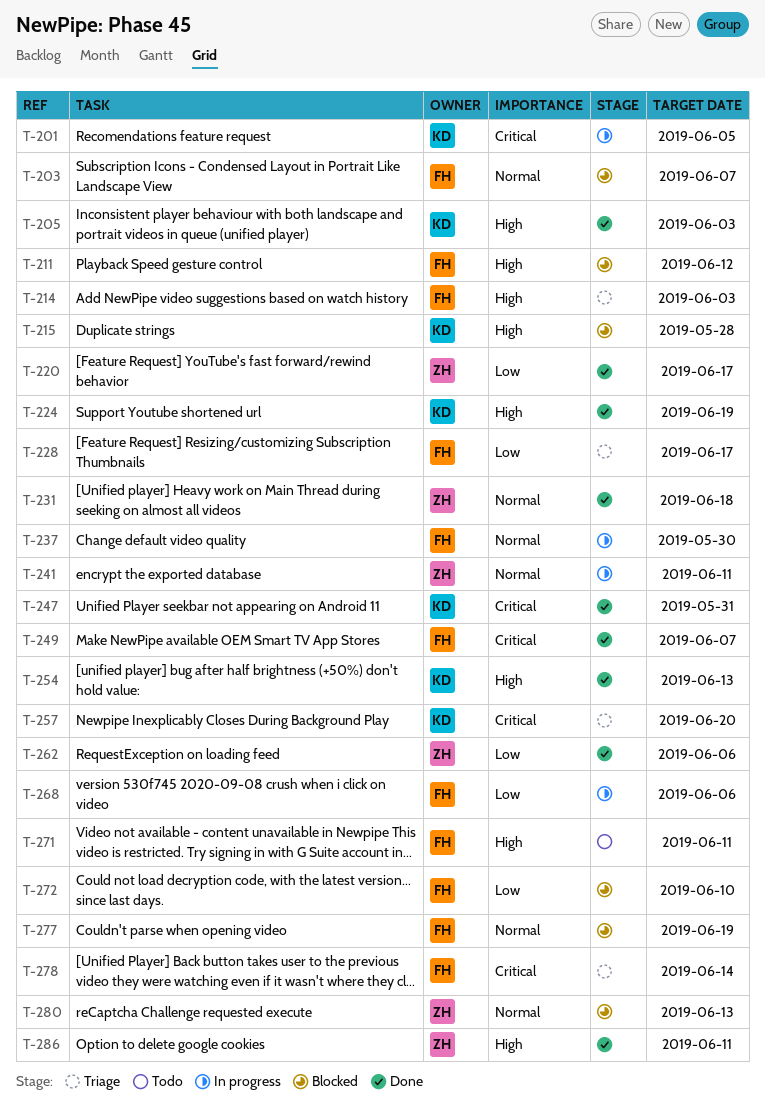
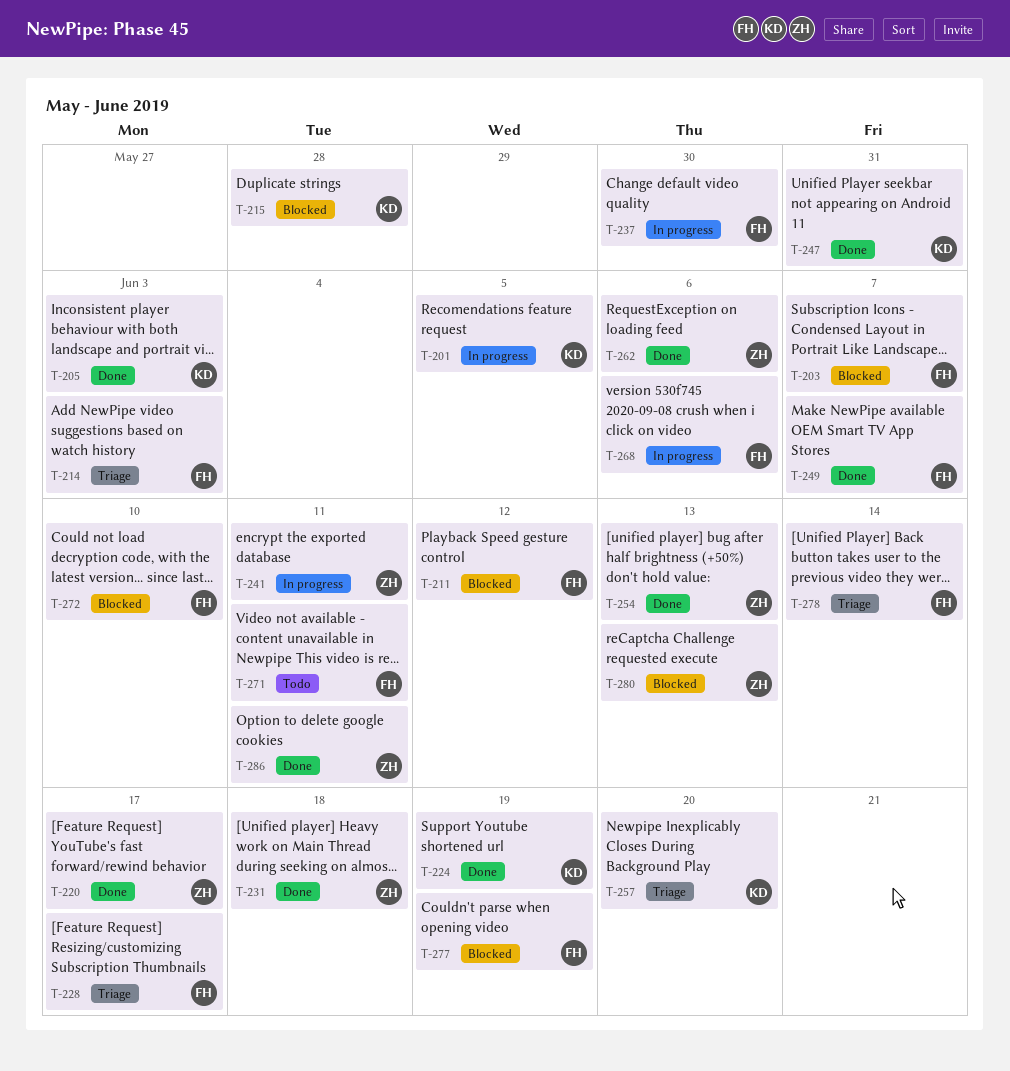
T-254, owner: KD -> ZH

